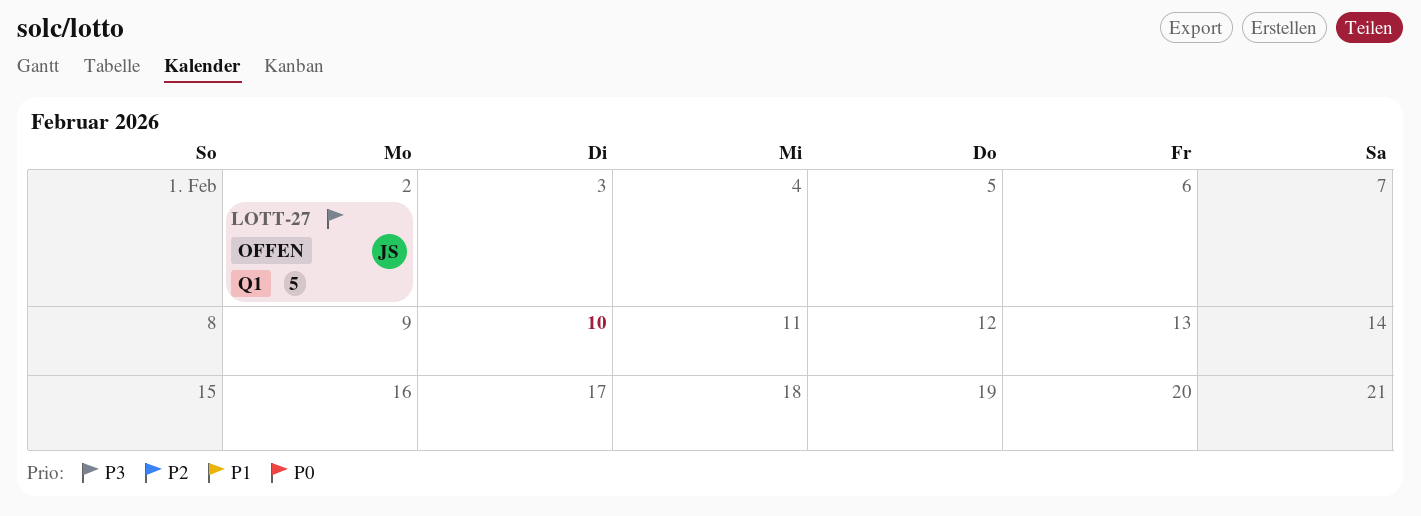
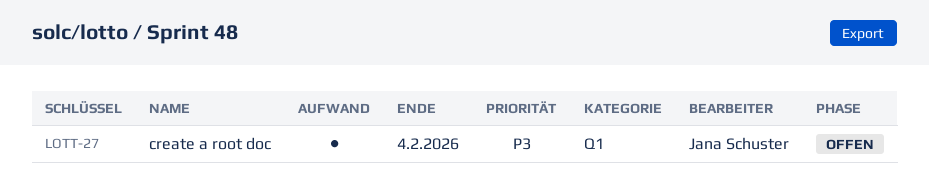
LOTT-27, estimate: 5 -> 1
LOTT-27, due: Feb 2 -> Feb 4

